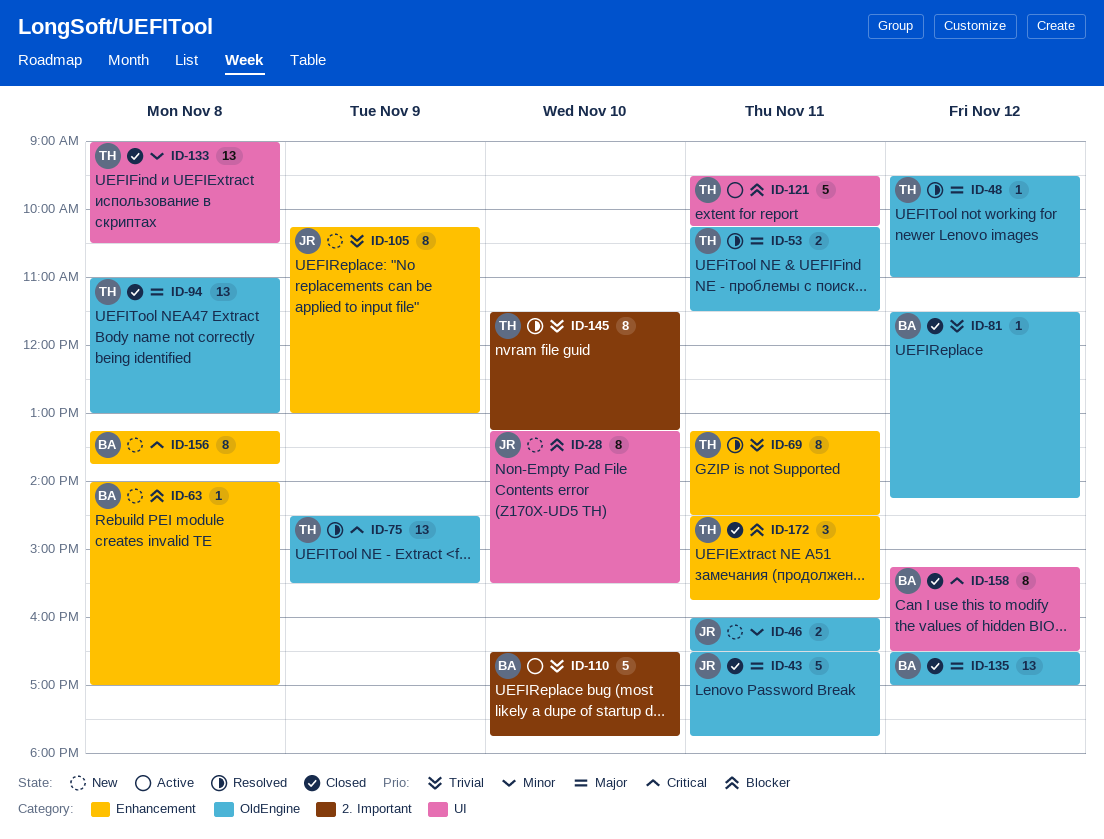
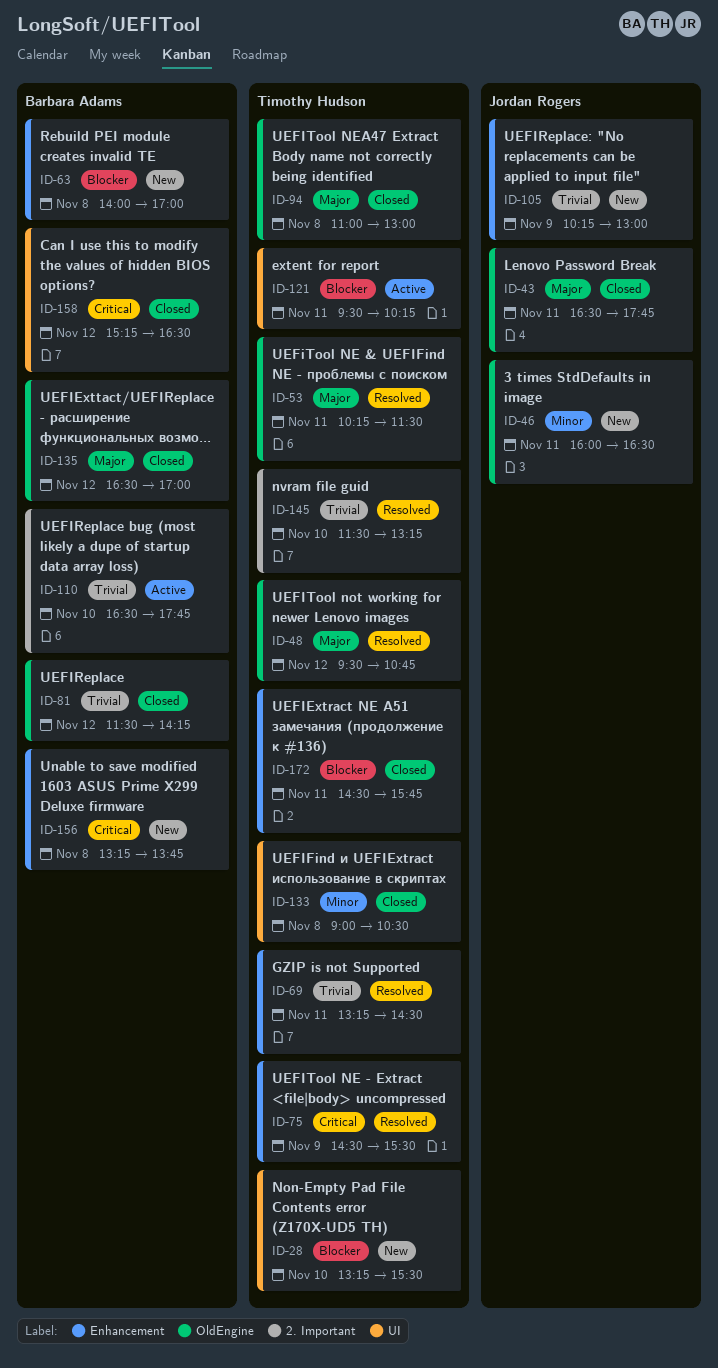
ID-28, owner: Jordan Rogers -> Timothy Hudson
ID-48, ends: 11:00 -> 10:45
ID-75, label: OldEngine -> Enhancement

